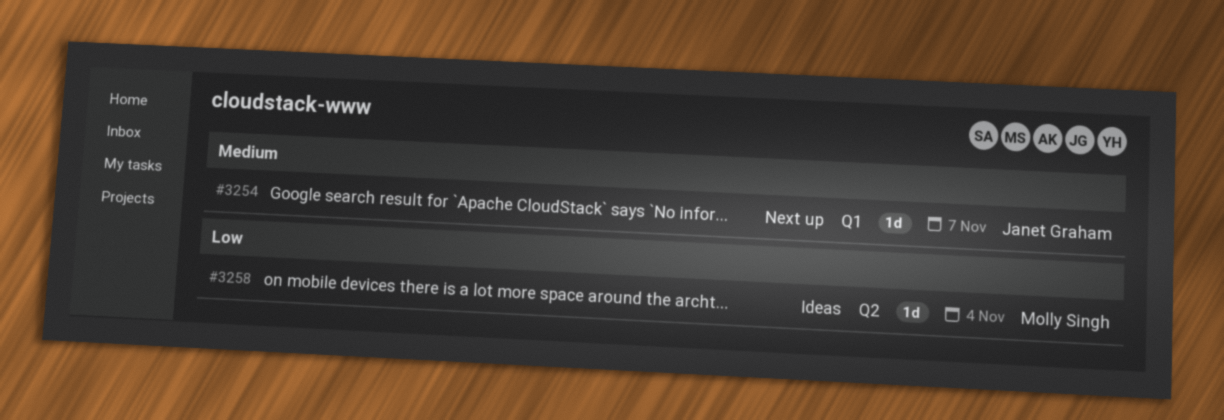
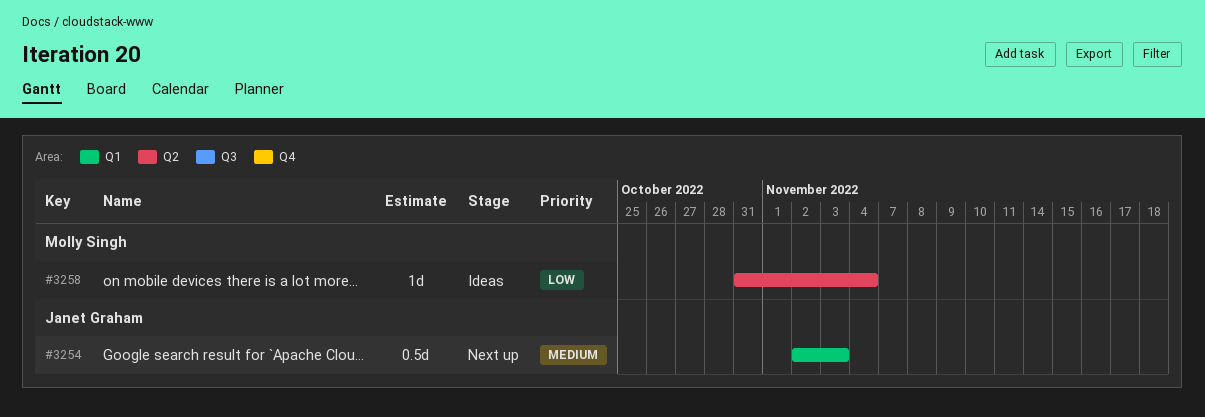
#3254, estimate: 1d -> 0.5d
#3254, due: Nov 7 -> Nov 3

